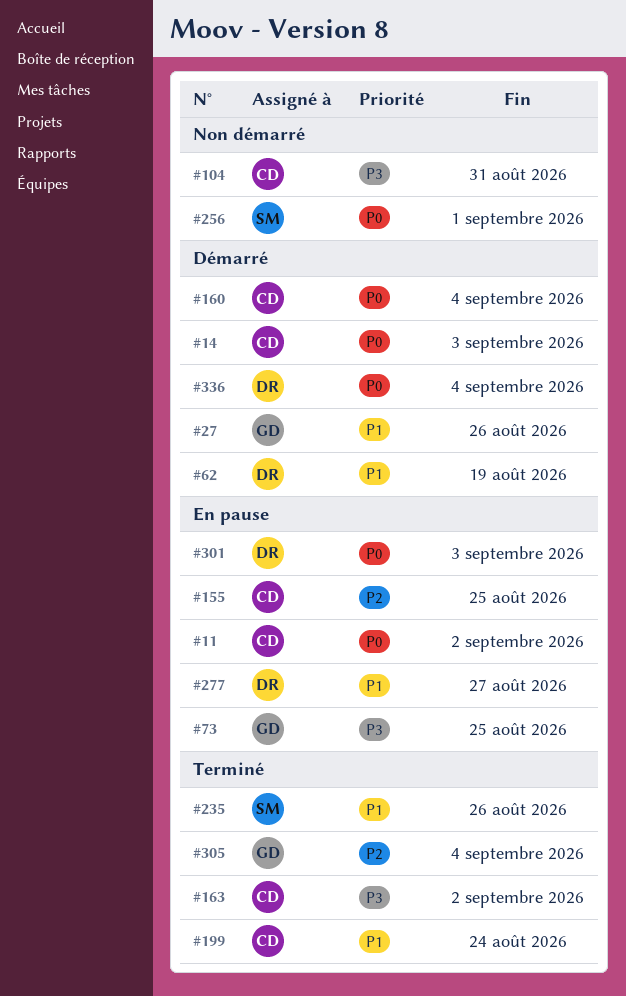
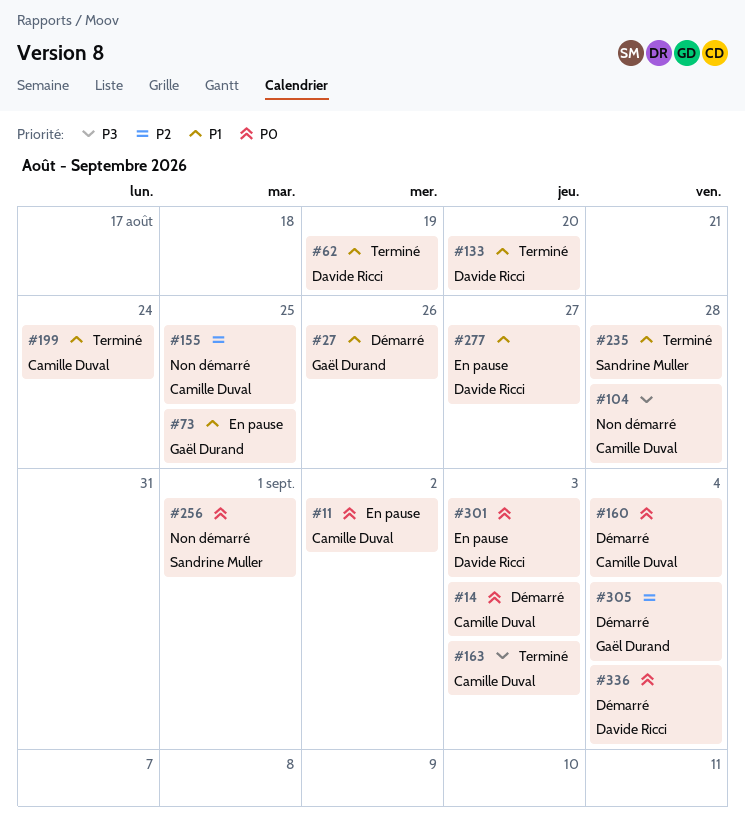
#62, status: Démarré -> Terminé
#73, priority: P3 -> P1
#104, due: Aug 31 -> Aug 28
#133: none -> present
#155, status: En pause -> Non démarré
#163, due: Sep 2 -> Sep 3
#235, due: Aug 26 -> Aug 28
#305, status: Terminé -> Démarré

